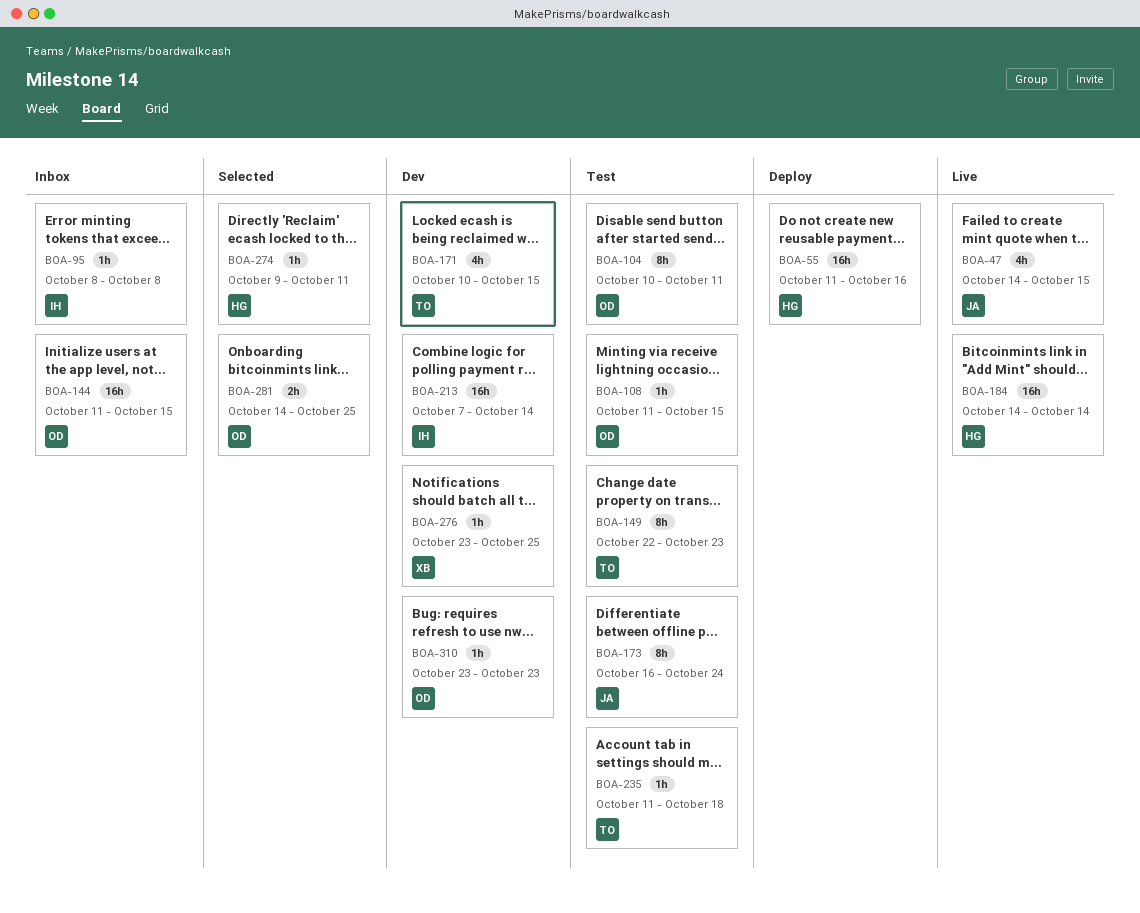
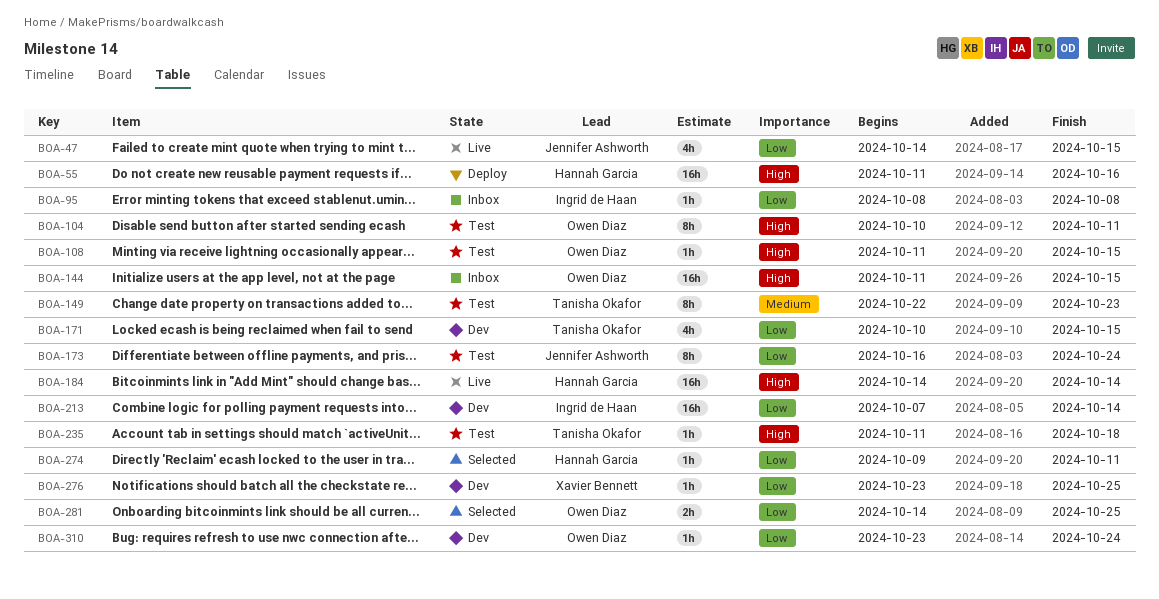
BOA-310, due: Oct 23 -> Oct 24

